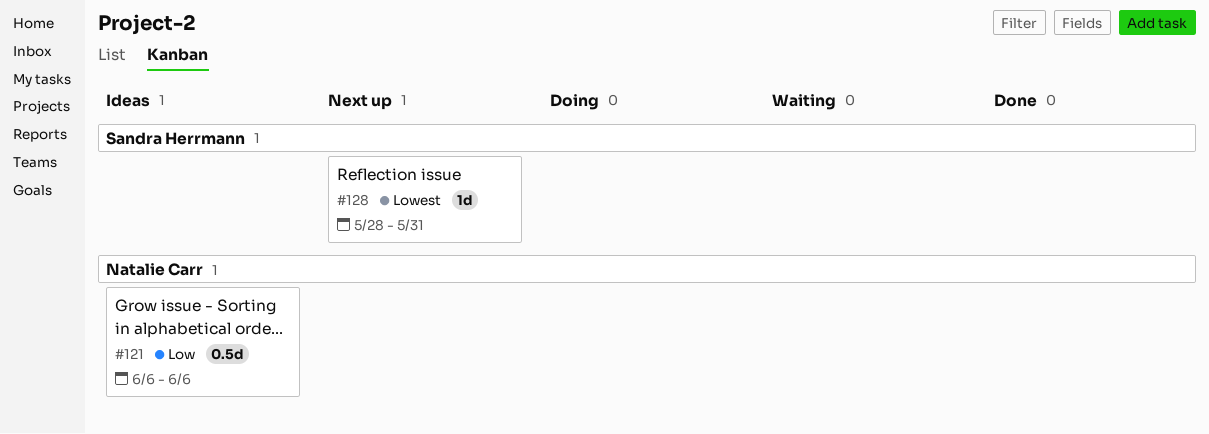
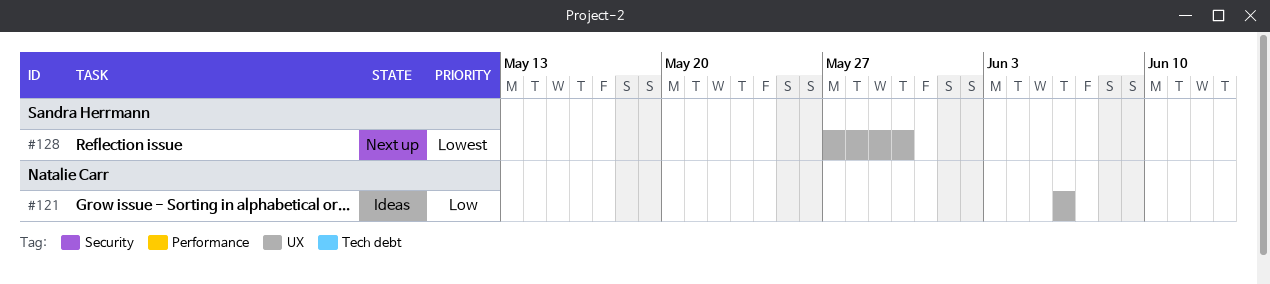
#128, start: May 28 -> May 27
#128, due: May 31 -> May 30

